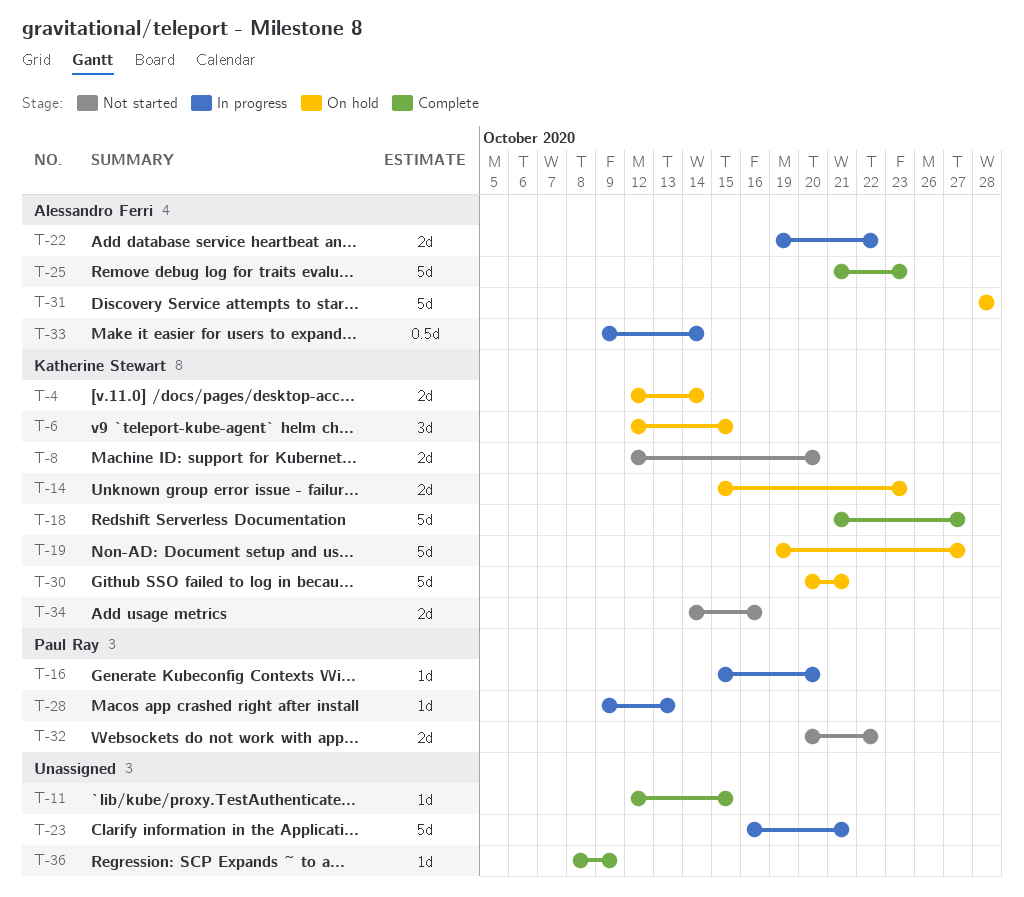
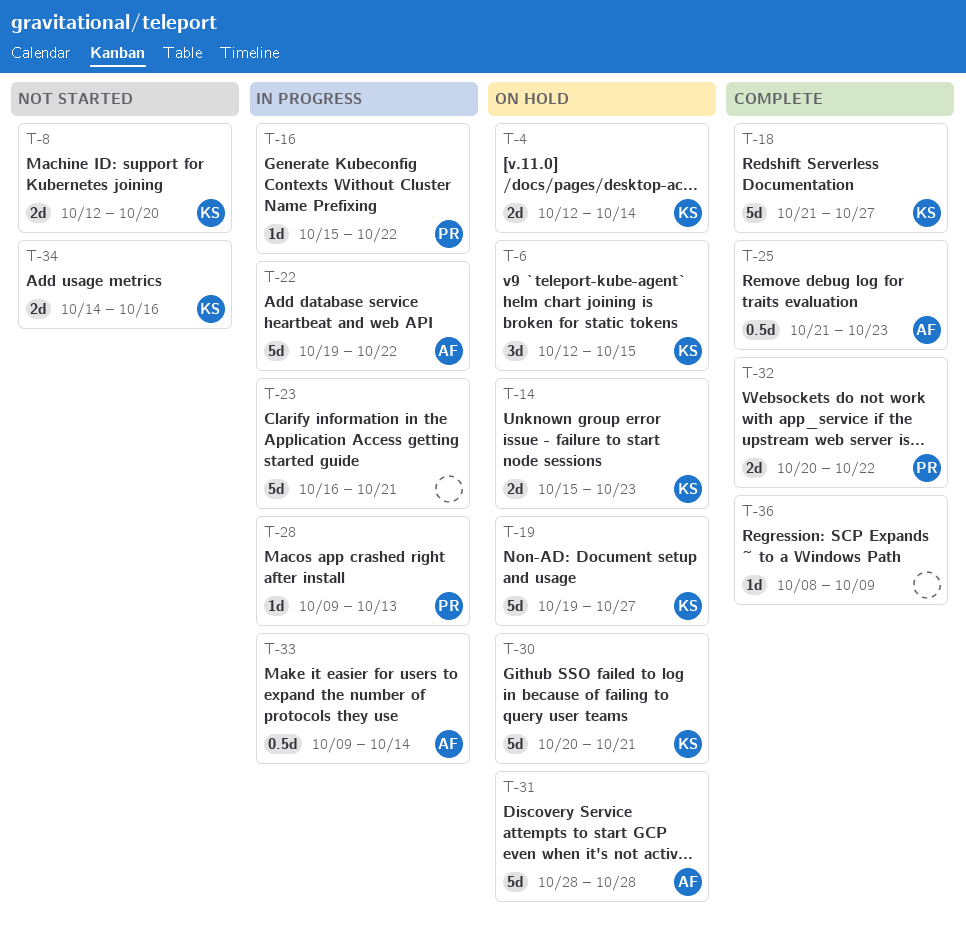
T-11: present -> none
T-16, due: Oct 20 -> Oct 22
T-22, estimate: 2d -> 5d
T-25, estimate: 5d -> 0.5d
T-32, status: Not started -> Complete

